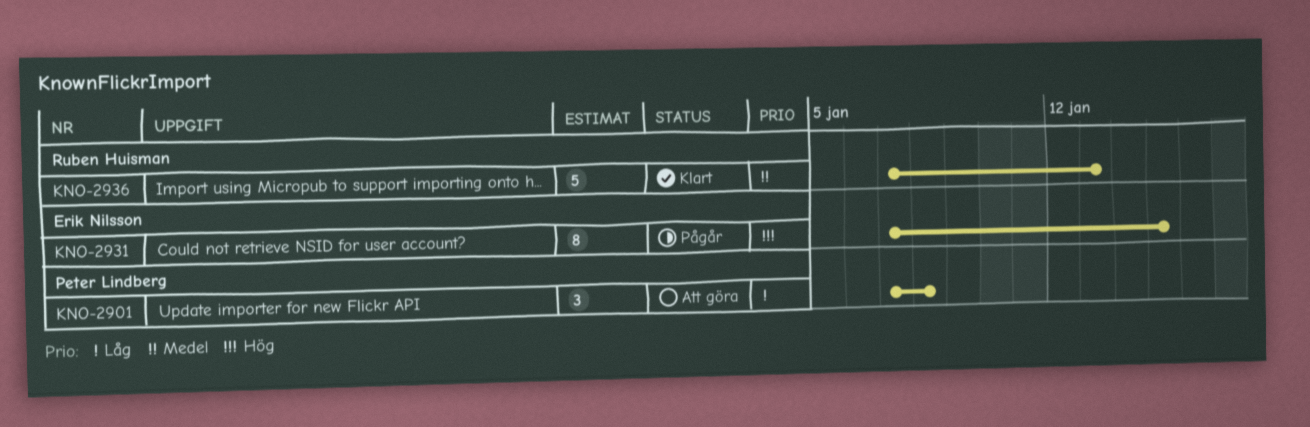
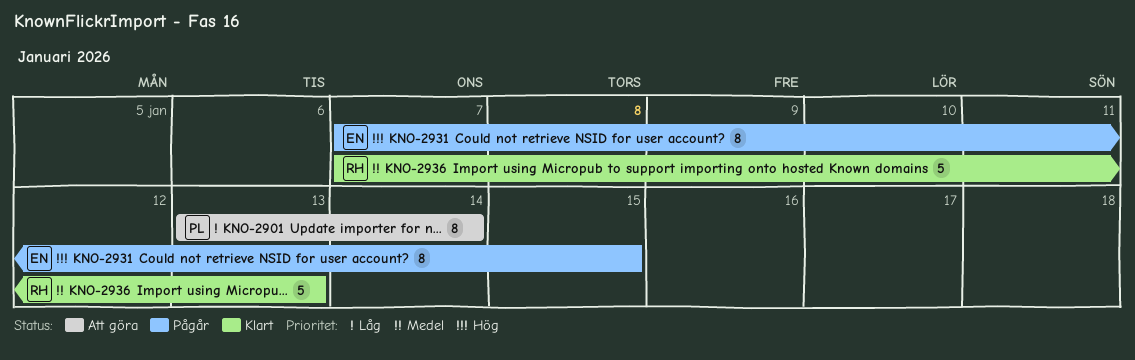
KNO-2901, estimate: 3 -> 8
KNO-2901, start: Jan 7 -> Jan 13
KNO-2901, due: Jan 8 -> Jan 14

